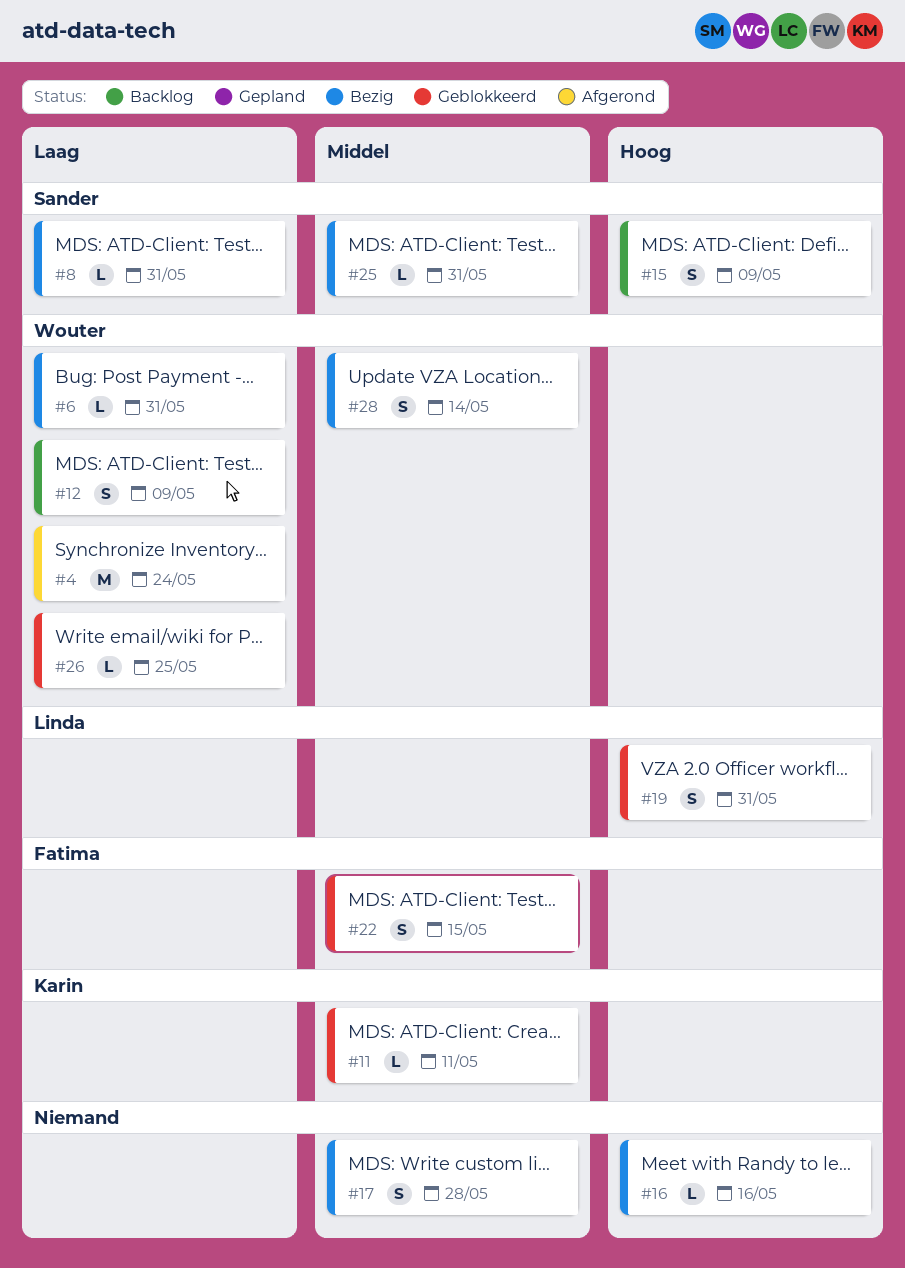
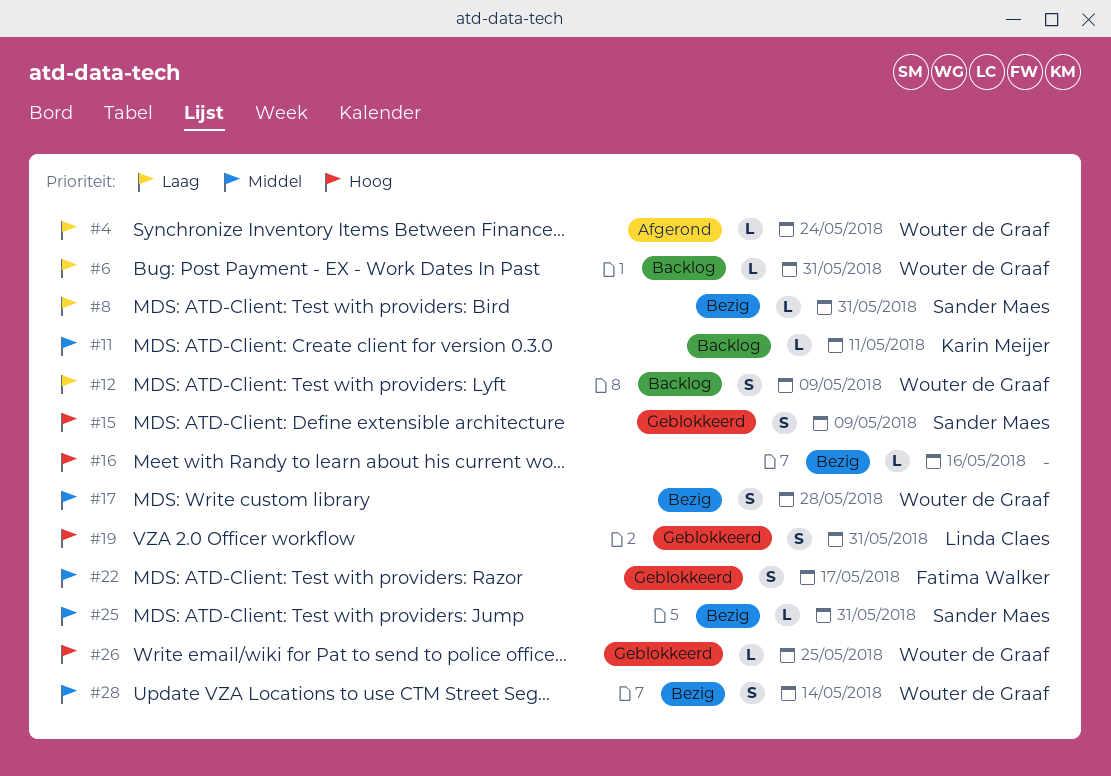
#4, estimate: M -> L
#6, status: Bezig -> Backlog
#11, status: Geblokkeerd -> Backlog
#15, status: Backlog -> Geblokkeerd
#17, owner: none -> Wouter de Graaf
#22, due: May 15 -> May 17
#26, priority: Laag -> Hoog

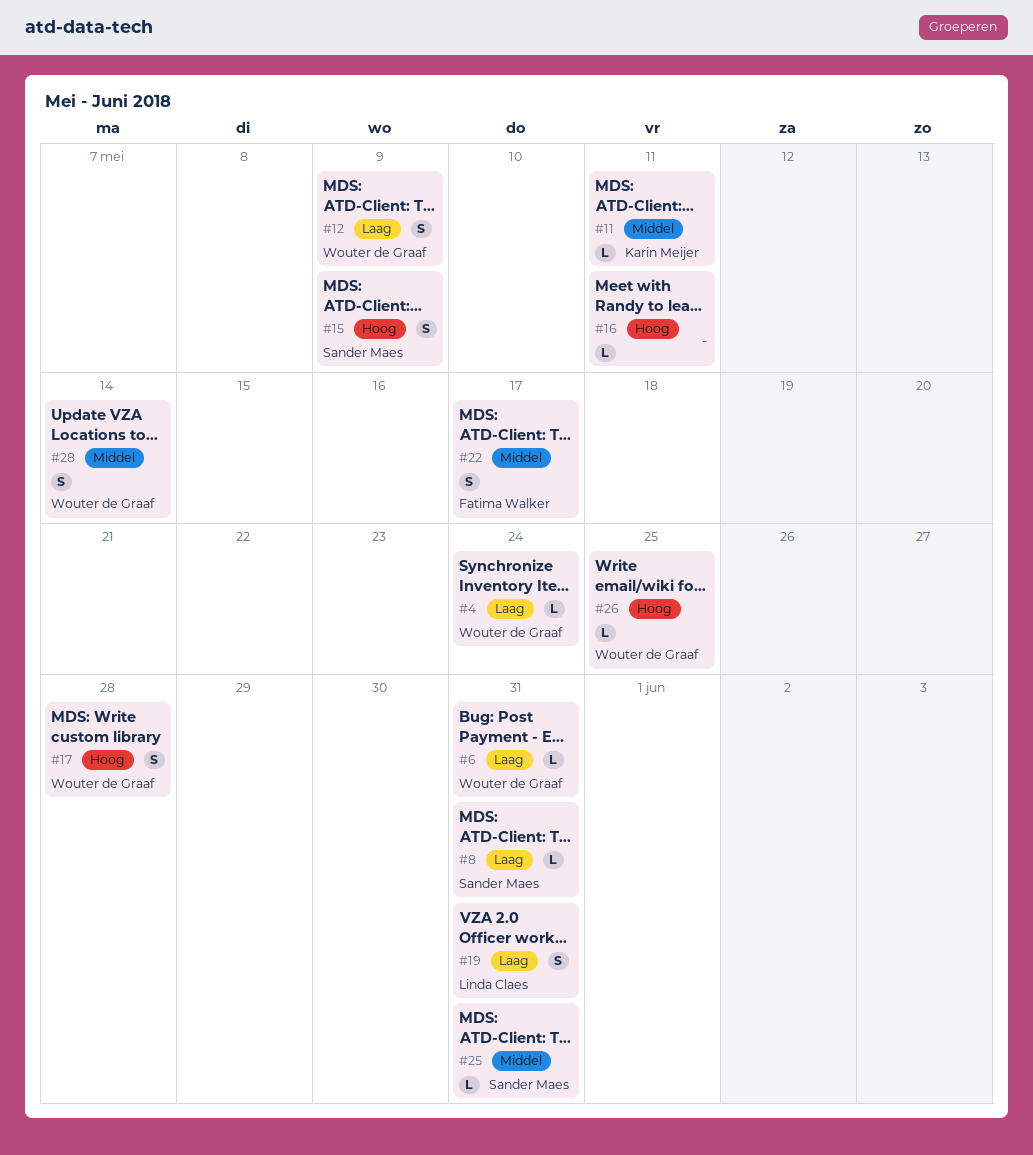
#16, due: May 16 -> May 11
#17, priority: Middel -> Hoog
#19, priority: Hoog -> Laag

